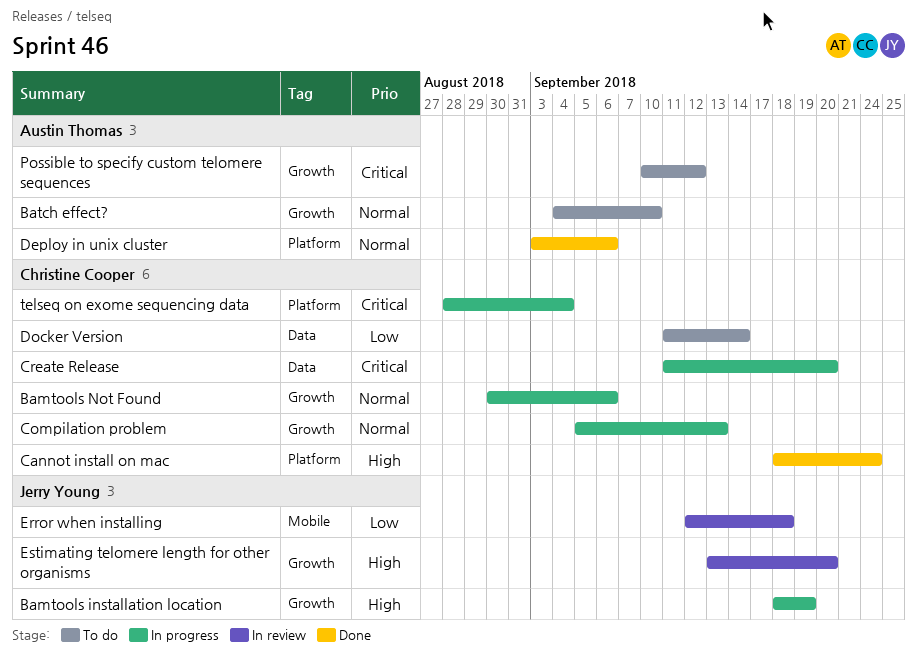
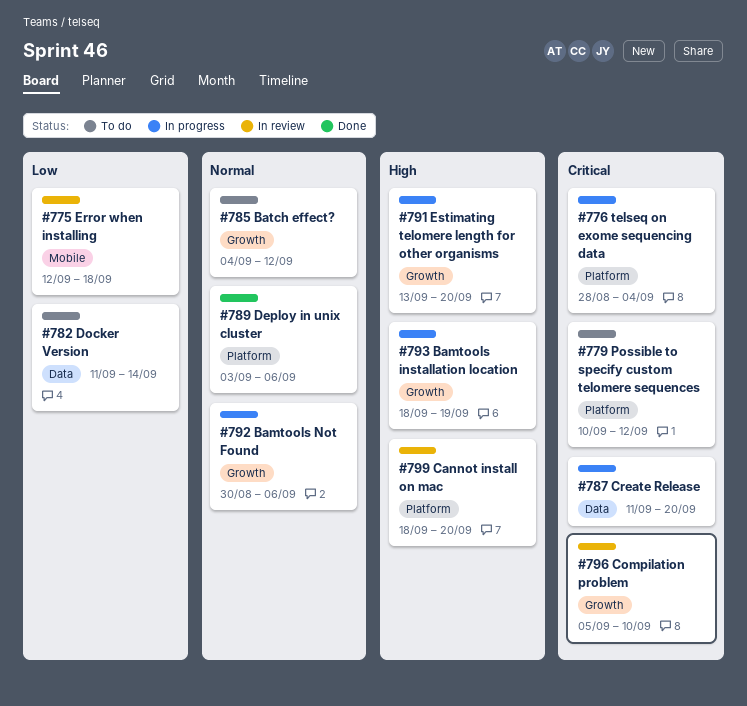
Batch effect?, due: Sep 10 -> Sep 12
Cannot install on mac, status: Done -> In review
Cannot install on mac, due: Sep 24 -> Sep 20
Compilation problem, status: In progress -> In review
Compilation problem, priority: Normal -> Critical
Compilation problem, due: Sep 13 -> Sep 10
Estimating telomere length for other organisms, status: In review -> In progress
Possible to specify custom telomere sequences, label: Growth -> Platform

